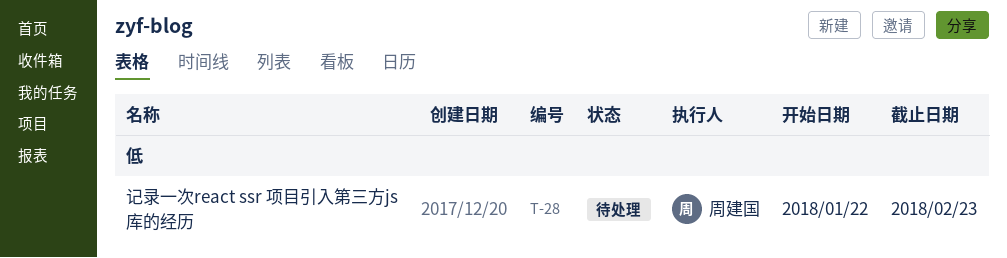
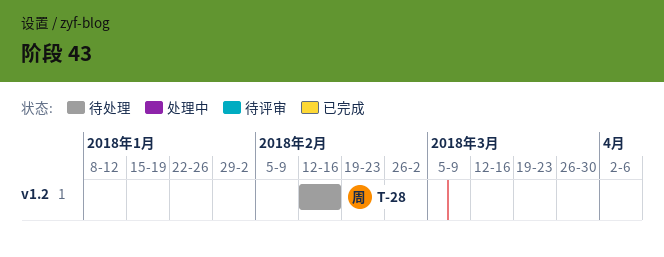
T-28, start: Jan 22 -> Feb 12
T-28, due: Feb 23 -> Feb 16

